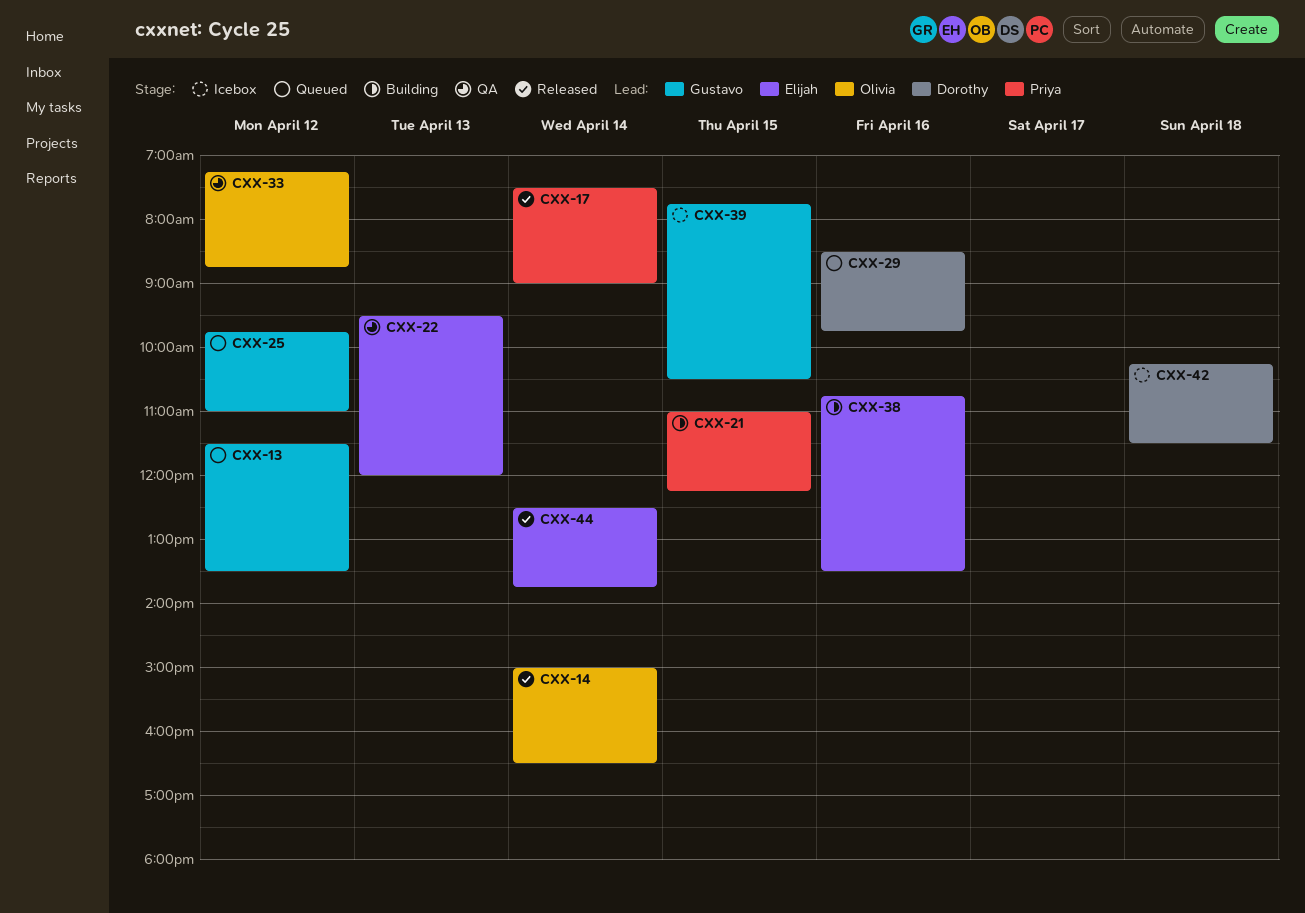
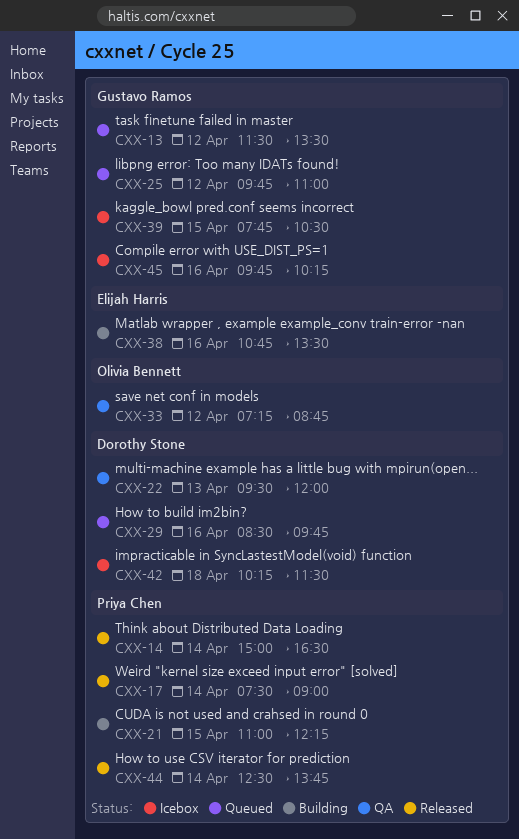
CXX-14, owner: Olivia Bennett -> Priya Chen
CXX-22, owner: Elijah Harris -> Dorothy Stone
CXX-44, owner: Elijah Harris -> Priya Chen
CXX-45: none -> present

